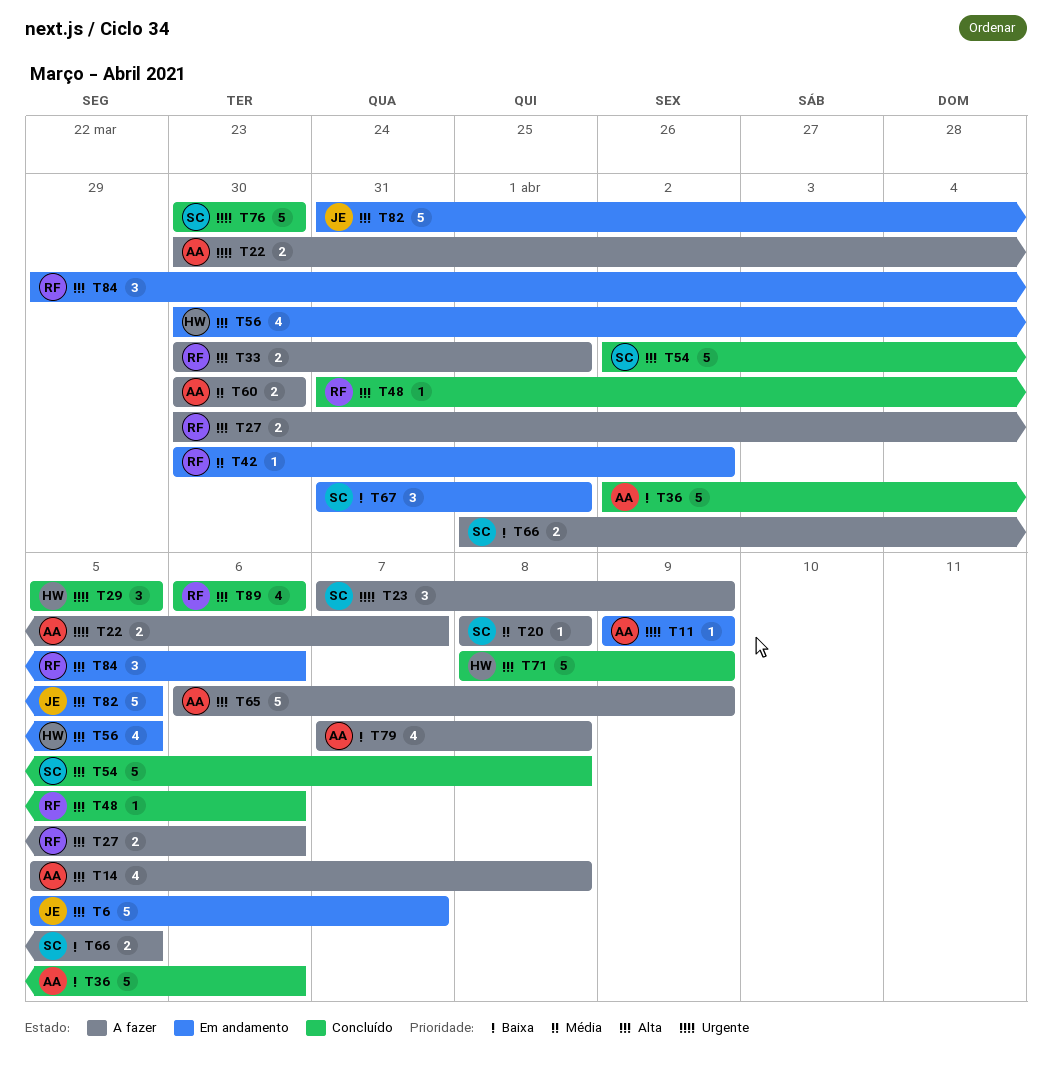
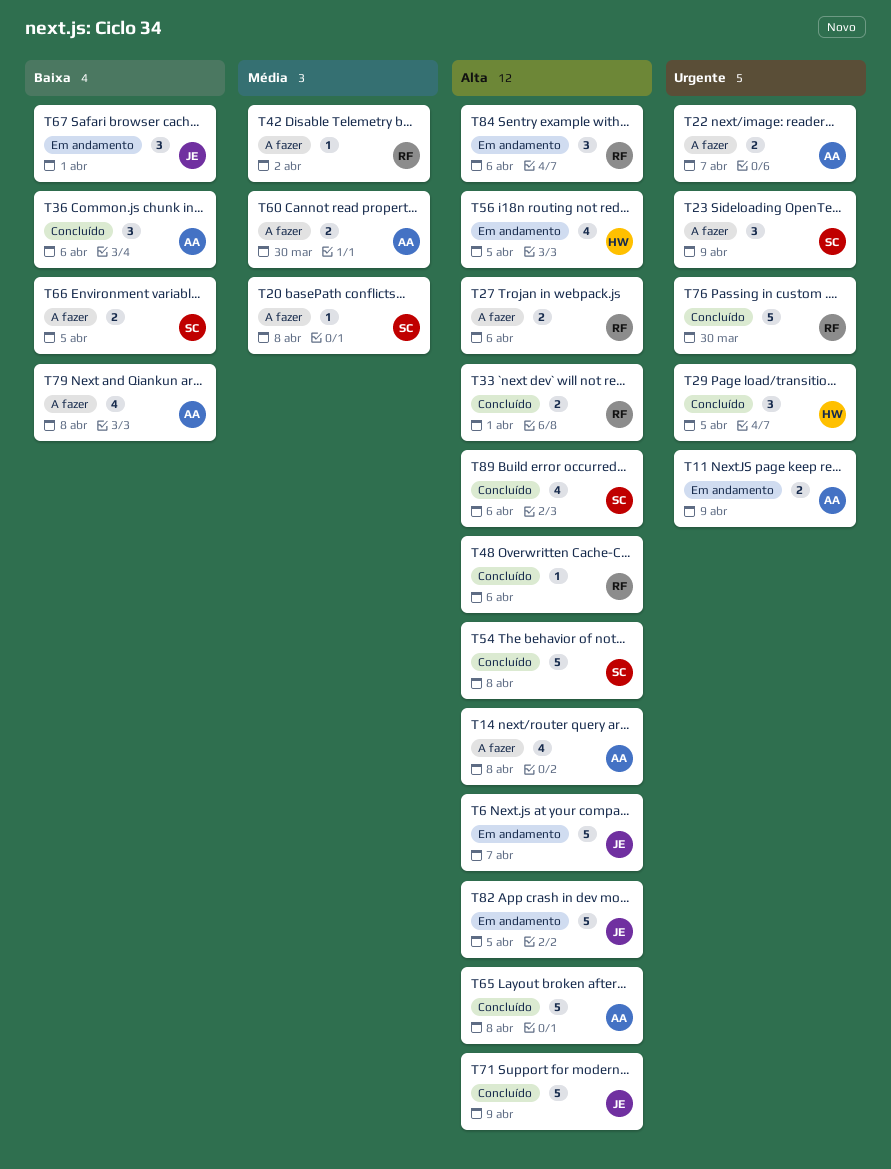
T11, estimate: 1 -> 2
T33, status: A fazer -> Concluído
T36, estimate: 5 -> 3
T42, status: Em andamento -> A fazer
T65, status: A fazer -> Concluído
T65, due: Apr 9 -> Apr 8
T67, owner: SC -> JE
T71, owner: HW -> JE
T76, owner: SC -> RF
T89, owner: RF -> SC

